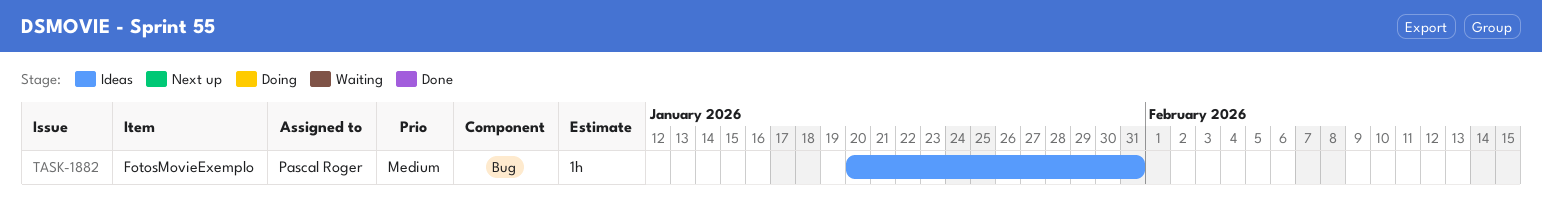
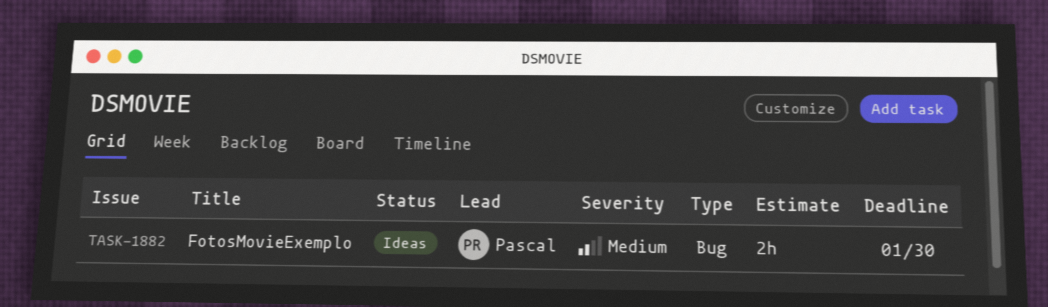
TASK-1882, estimate: 1h -> 2h
TASK-1882, due: Jan 31 -> Jan 30

